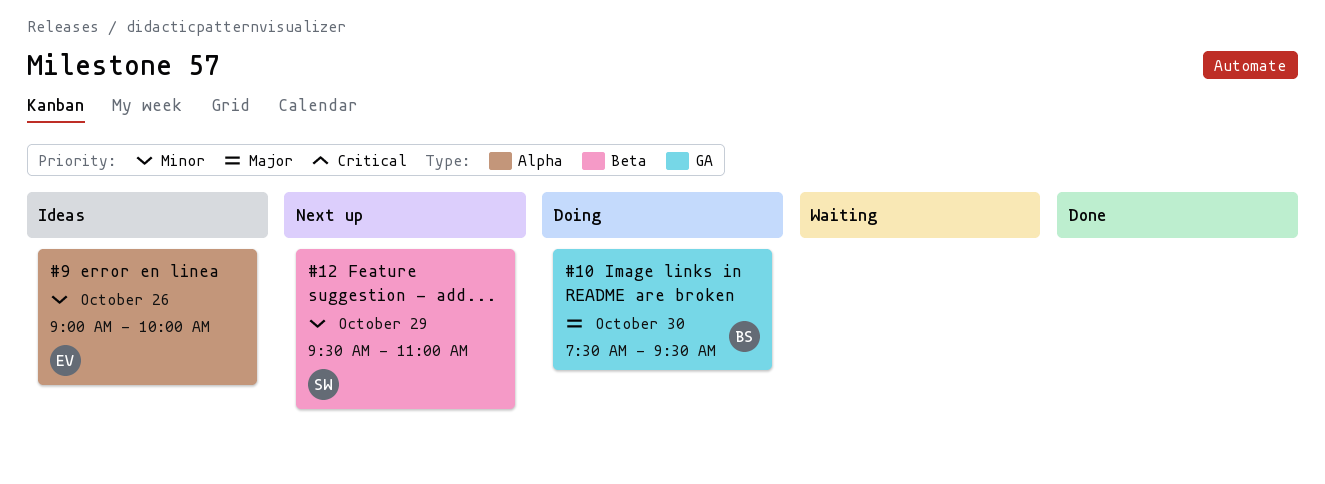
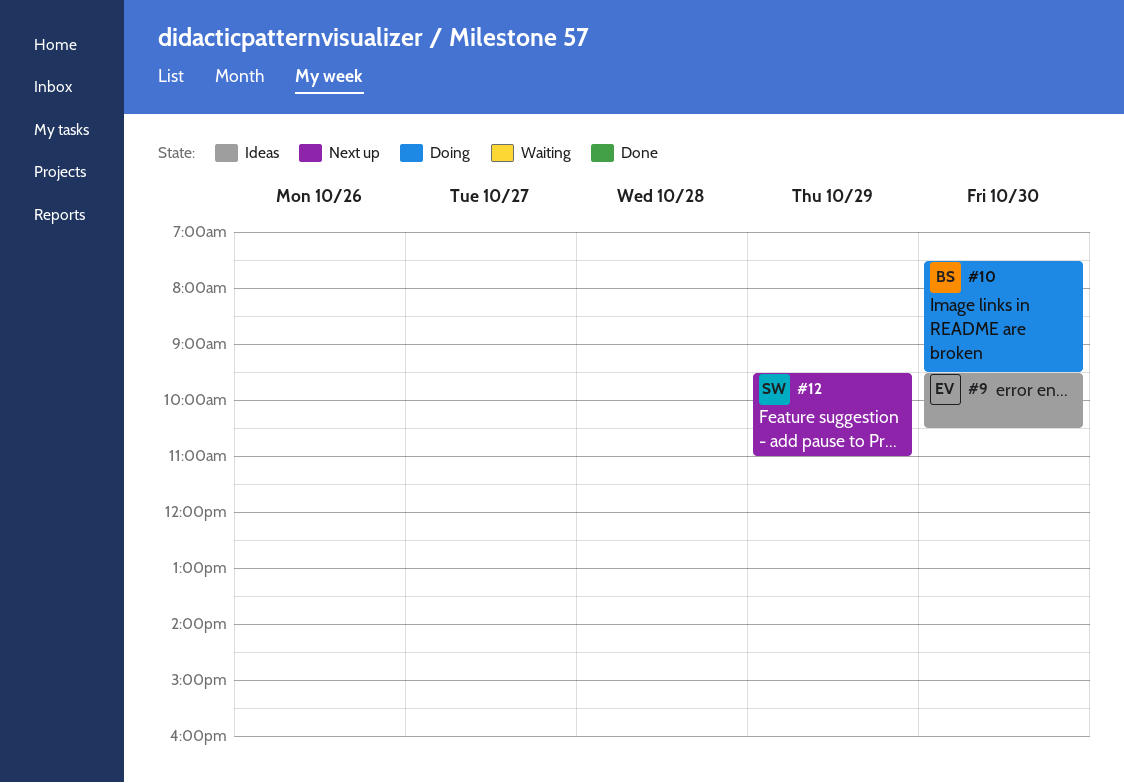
#9, day: Oct 26 -> Oct 30
#9, begins: 09:00 -> 09:30
#9, ends: 10:00 -> 10:30

